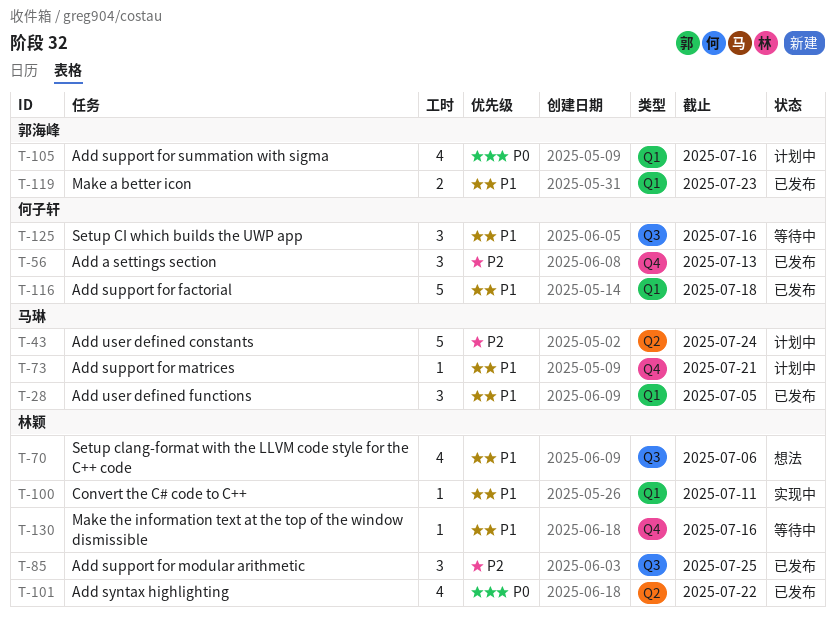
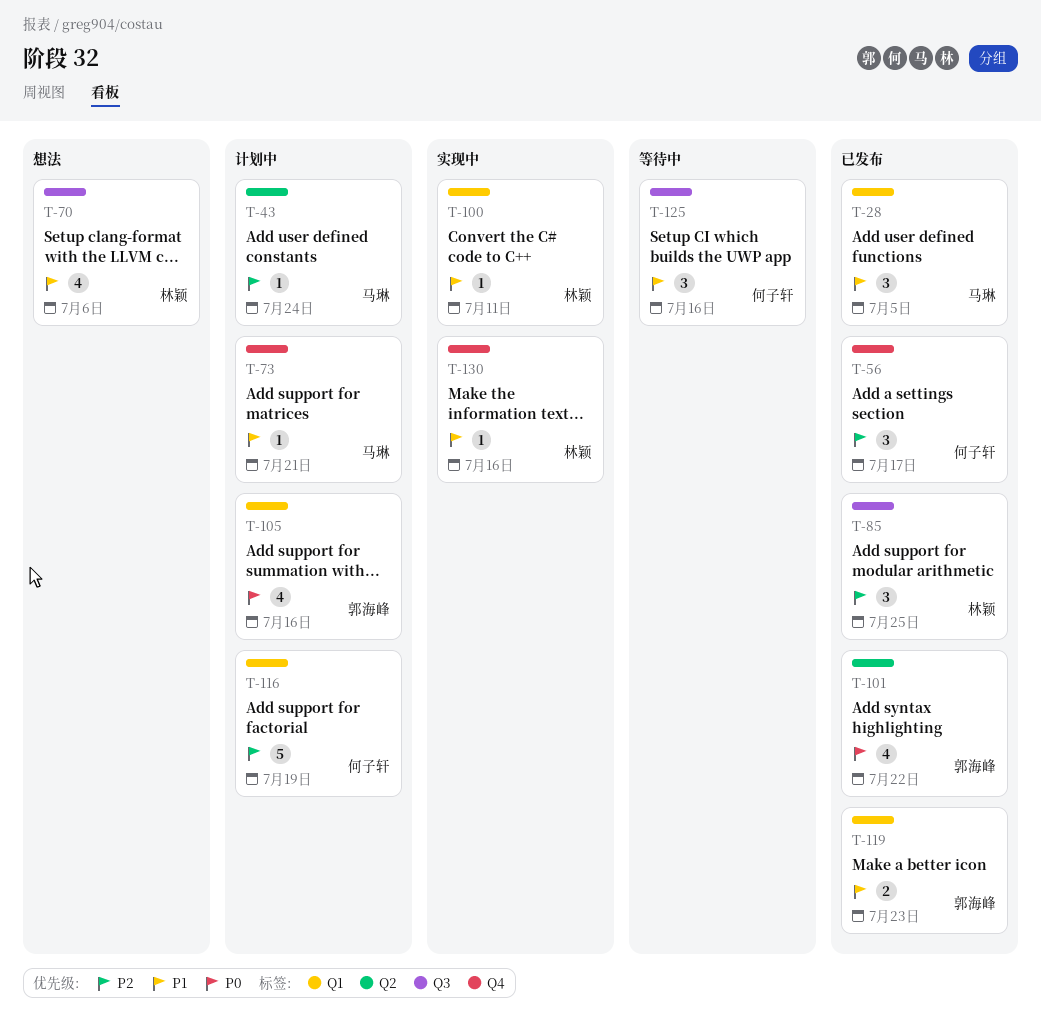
T-43, estimate: 5 -> 1
T-56, due: Jul 13 -> Jul 17
T-101, owner: 林颖 -> 郭海峰
T-116, status: 已发布 -> 计划中
T-116, priority: P1 -> P2
T-116, due: Jul 18 -> Jul 19
T-130, status: 等待中 -> 实现中

